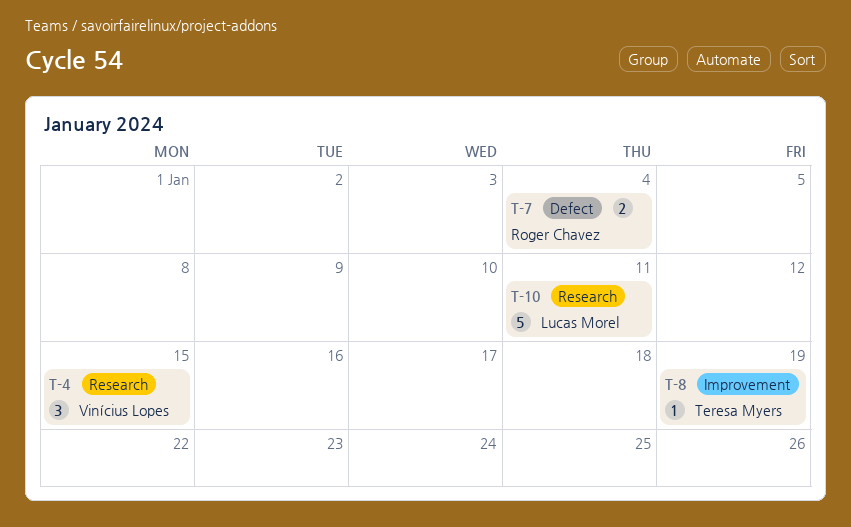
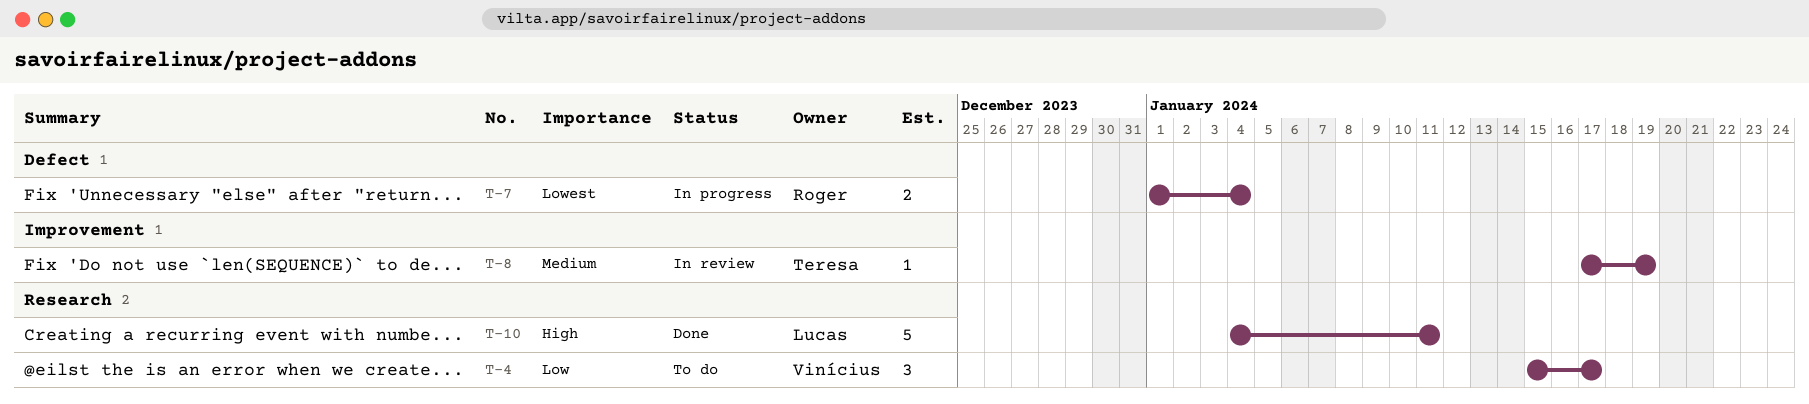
T-4, due: Jan 15 -> Jan 17

